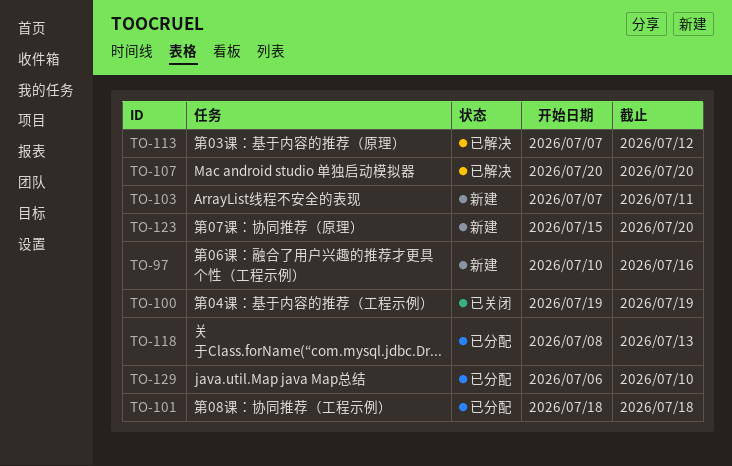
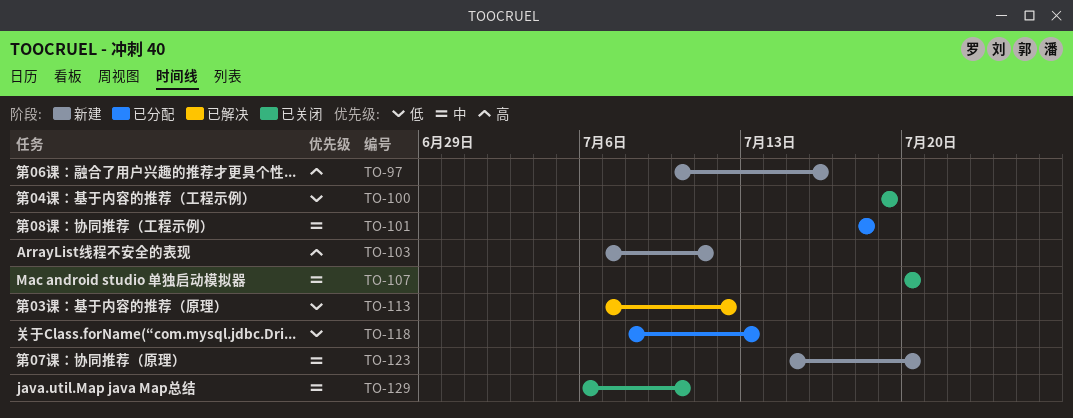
TO-107, status: 已解决 -> 已关闭
TO-129, status: 已分配 -> 已关闭

